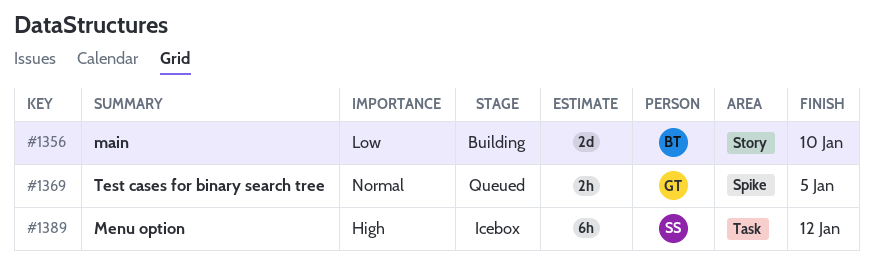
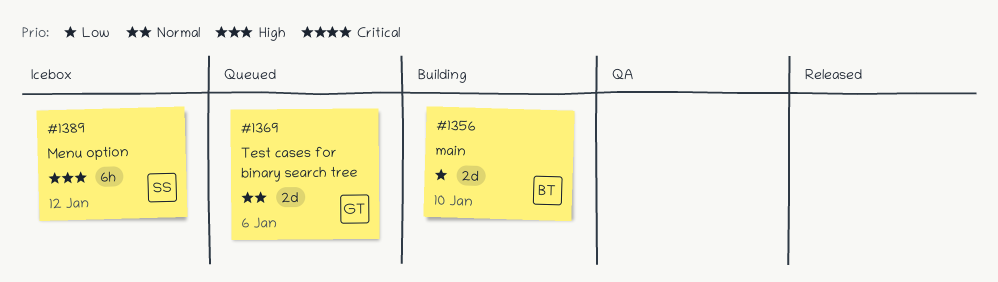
#1369, estimate: 2h -> 2d
#1369, due: Jan 5 -> Jan 6

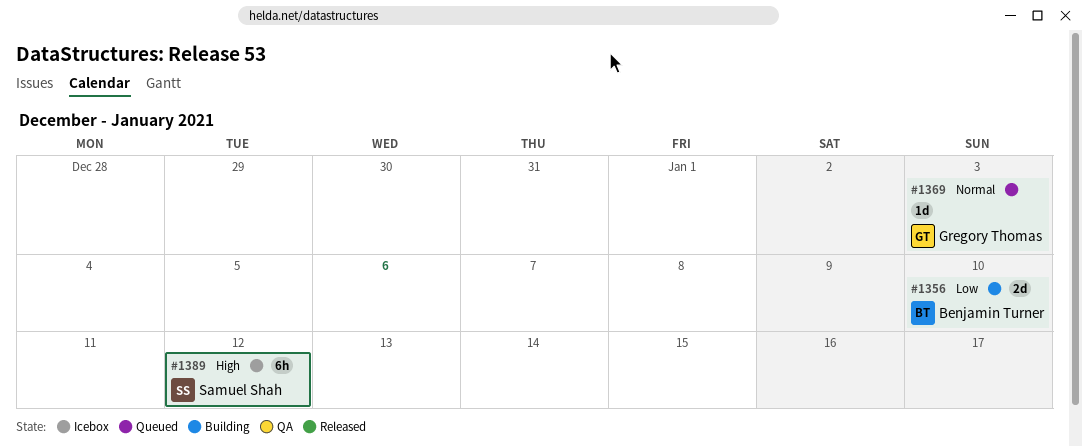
#1369, estimate: 2d -> 1d
#1369, due: Jan 6 -> Jan 3

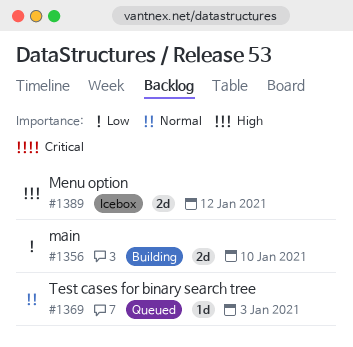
#1389, estimate: 6h -> 2d

